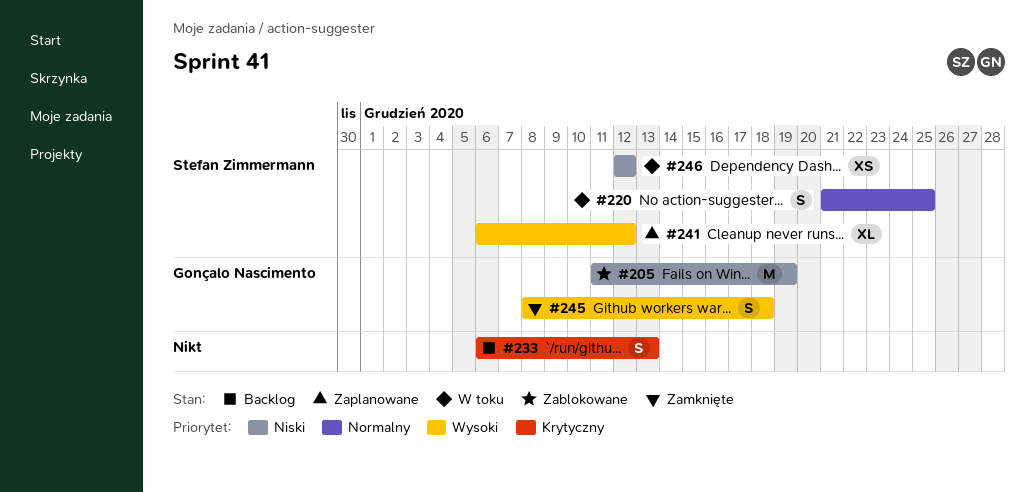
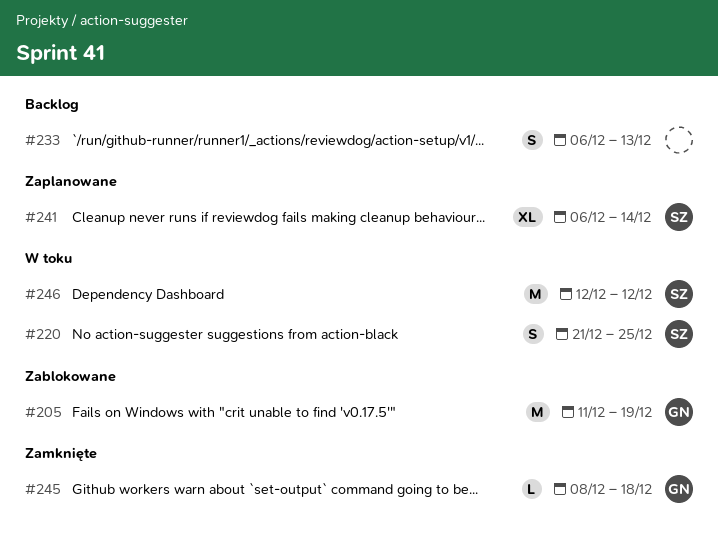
#241, due: Dec 12 -> Dec 14
#245, estimate: S -> L
#246, estimate: XS -> M

